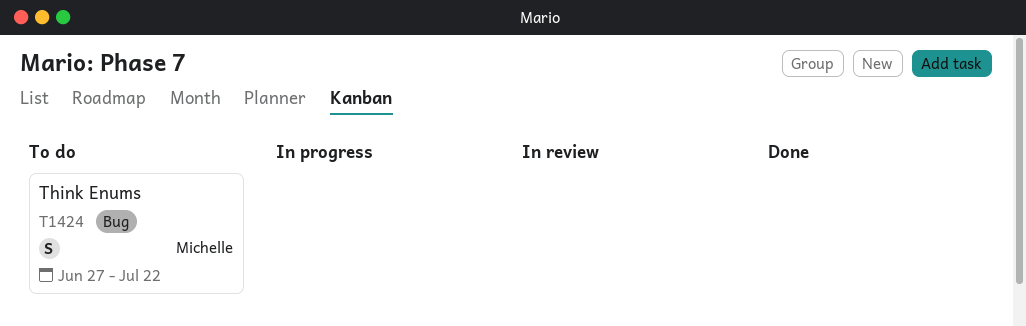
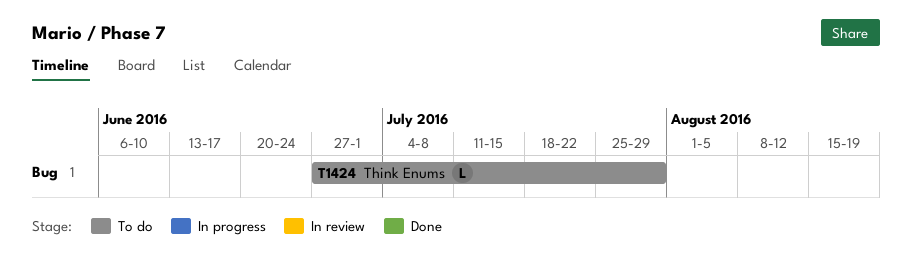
T1424, estimate: S -> L
T1424, due: Jul 22 -> Jul 29

